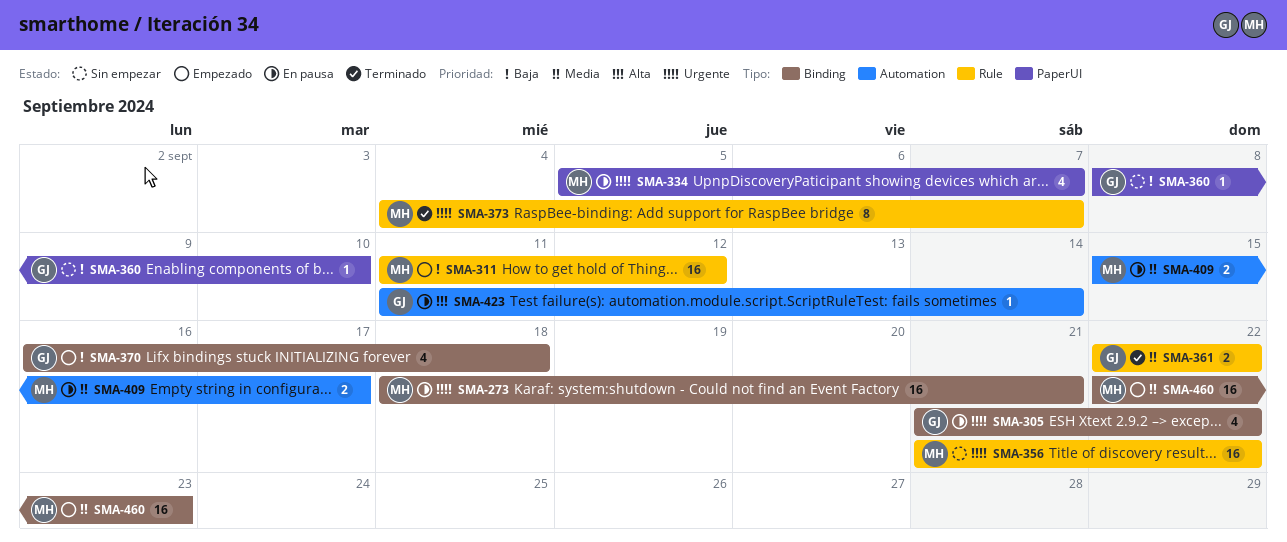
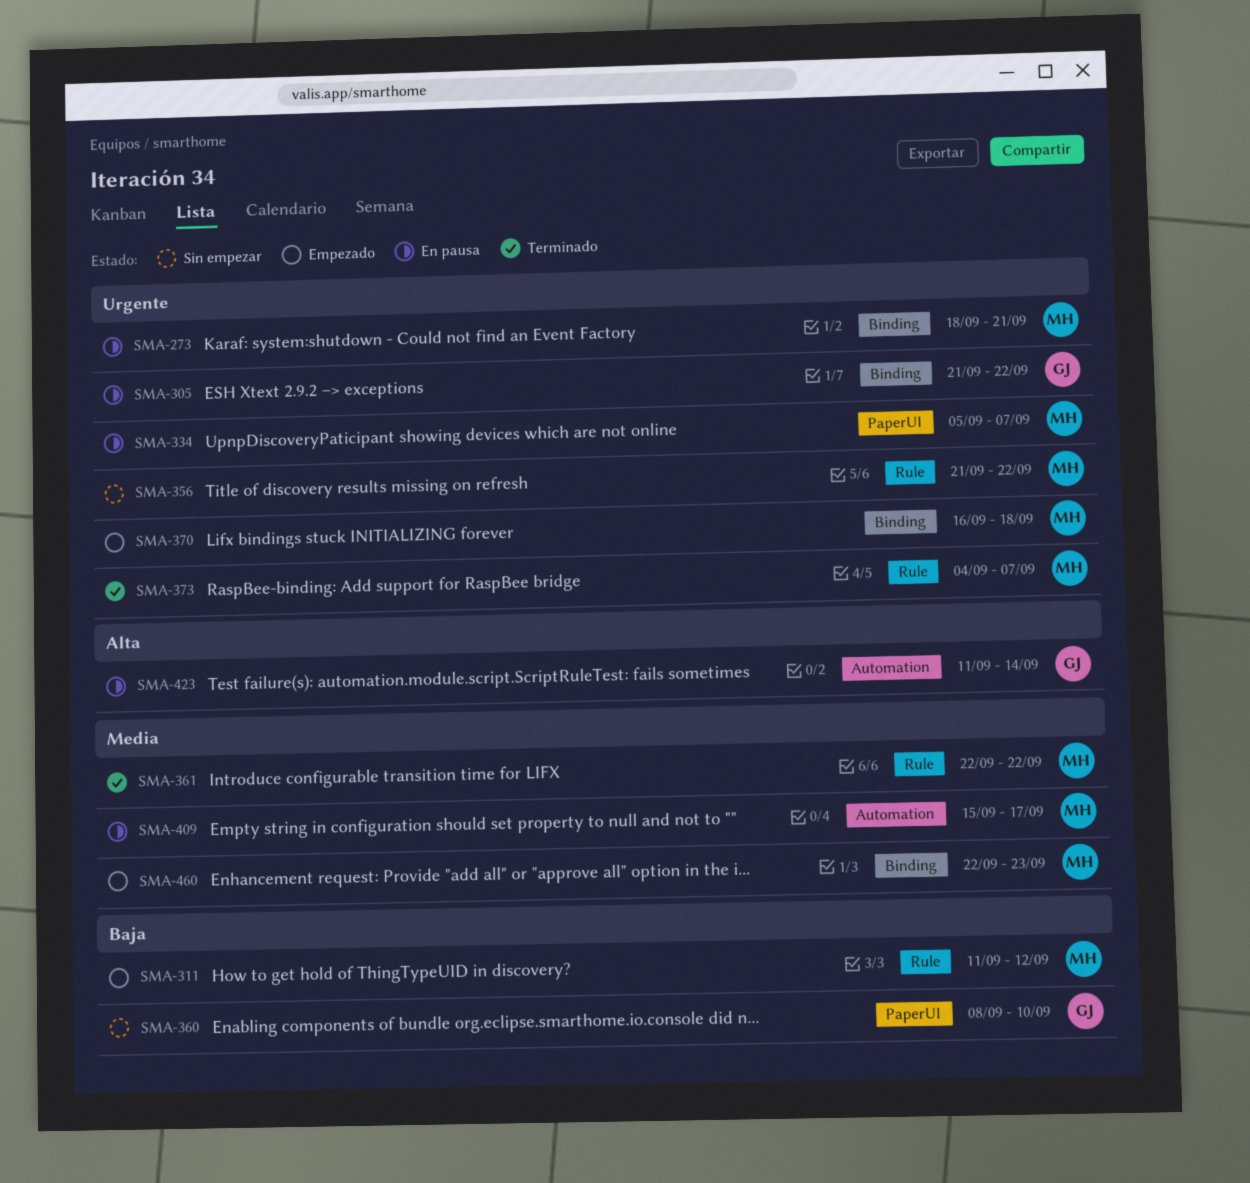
SMA-361, owner: GJ -> MH
SMA-370, owner: GJ -> MH
SMA-370, priority: Baja -> Urgente

